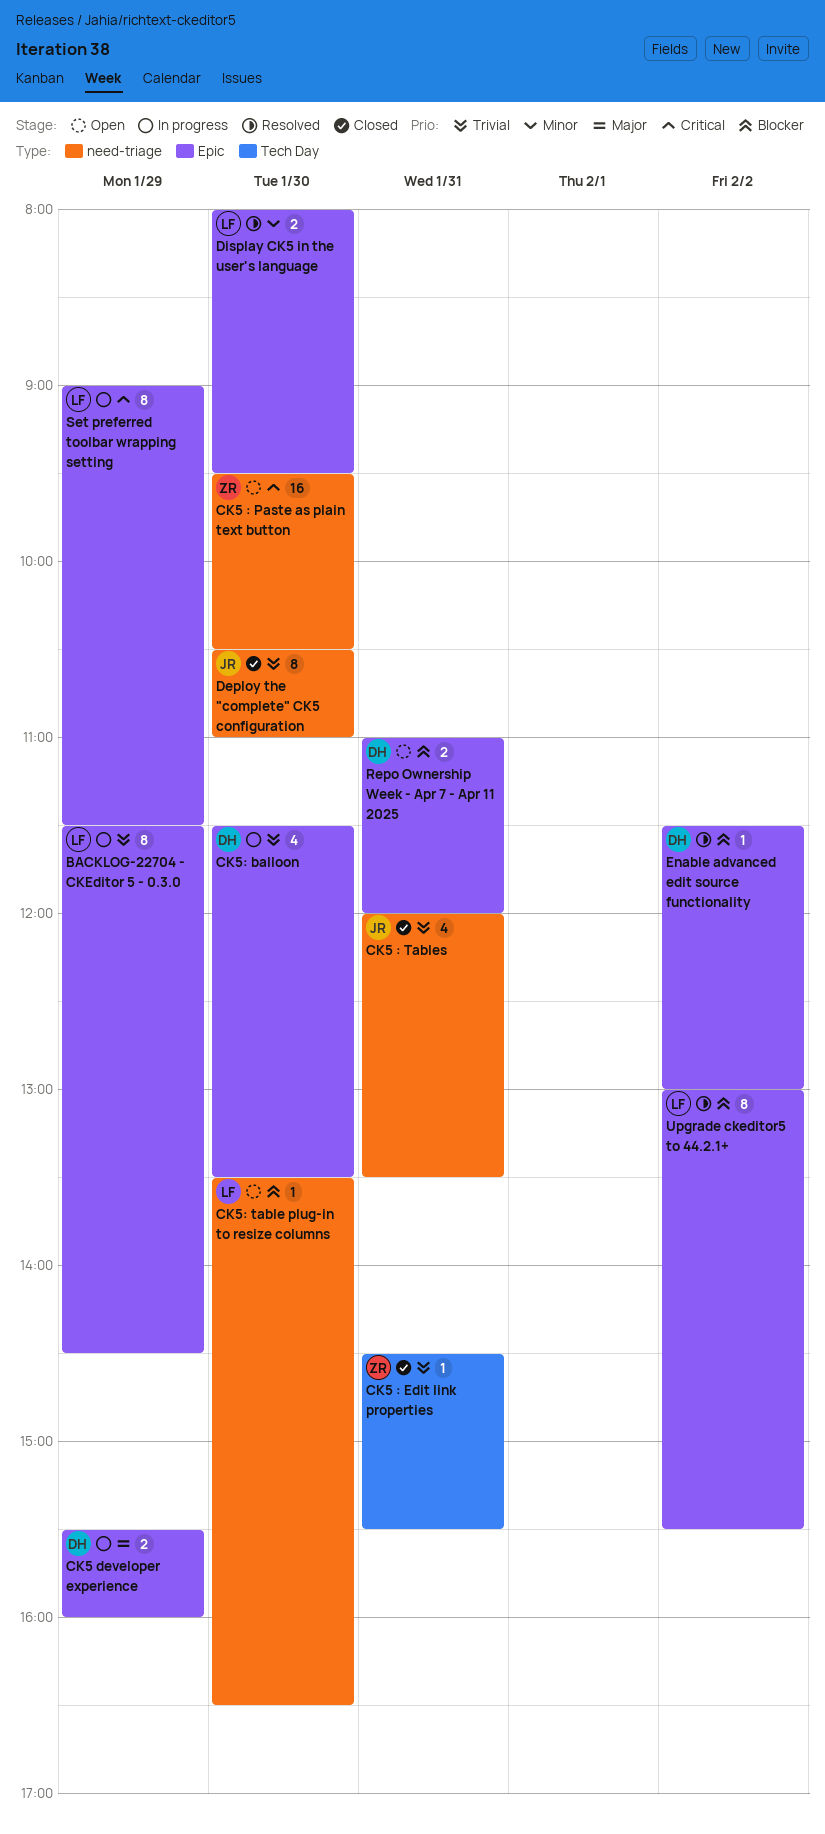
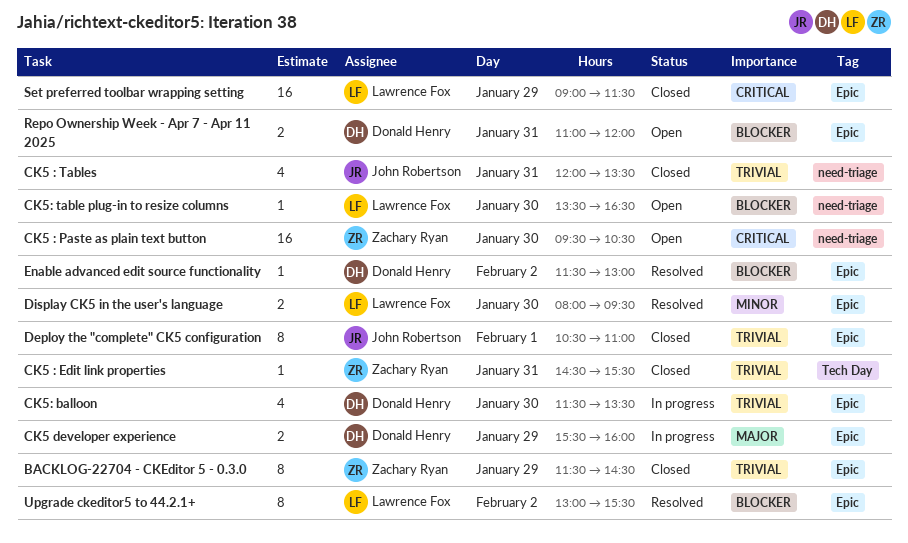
BACKLOG-22704 - CKEditor 5 - 0.3.0, status: In progress -> Closed
BACKLOG-22704 - CKEditor 5 - 0.3.0, owner: Lawrence Fox -> Zachary Ryan
Deploy the "complete" CK5 configuration, label: need-triage -> Epic
Deploy the "complete" CK5 configuration, day: Jan 30 -> Feb 1
Set preferred toolbar wrapping setting, status: In progress -> Closed
Set preferred toolbar wrapping setting, estimate: 8 -> 16

